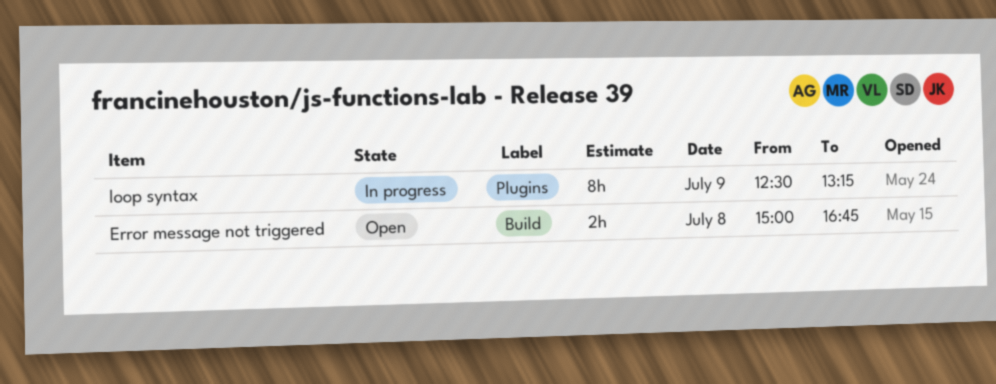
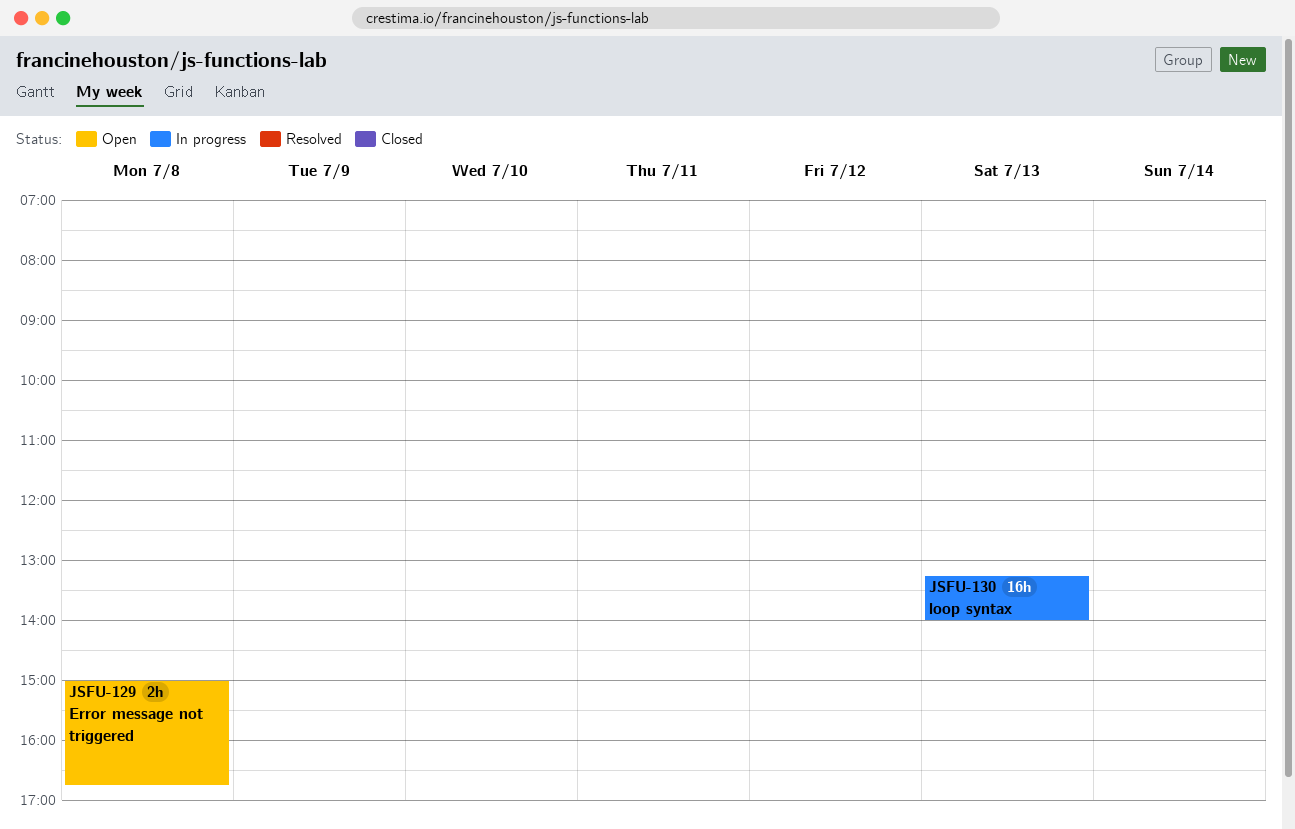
loop syntax, estimate: 8h -> 16h
loop syntax, day: Jul 9 -> Jul 13
loop syntax, begins: 12:30 -> 13:15
loop syntax, ends: 13:15 -> 14:00

